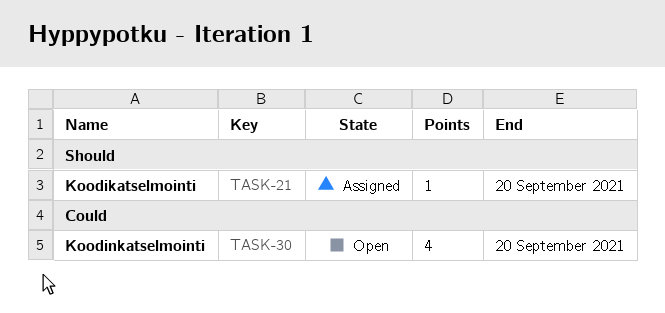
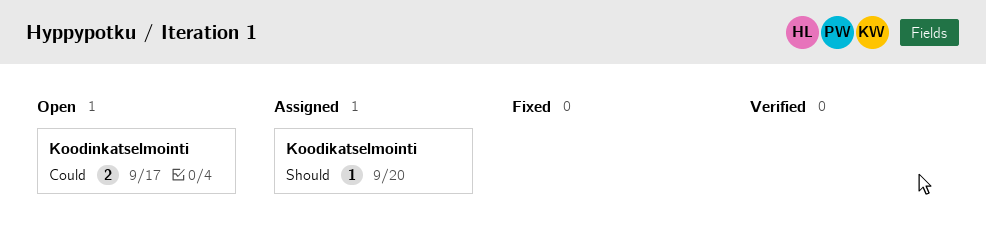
Koodinkatselmointi, estimate: 4 -> 2
Koodinkatselmointi, due: Sep 20 -> Sep 17

